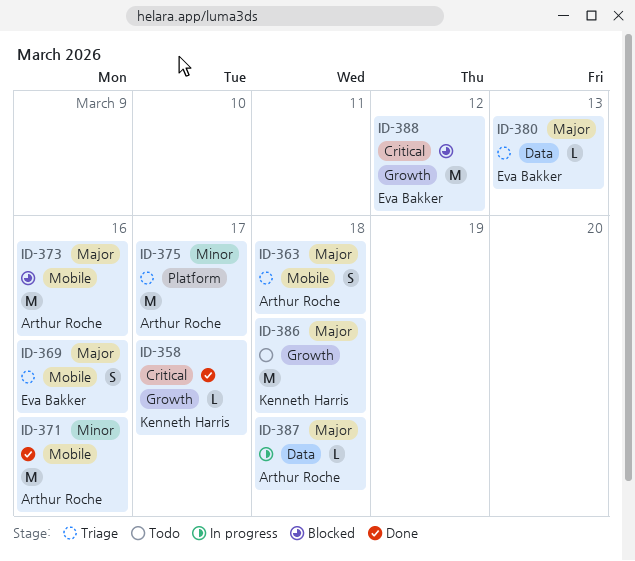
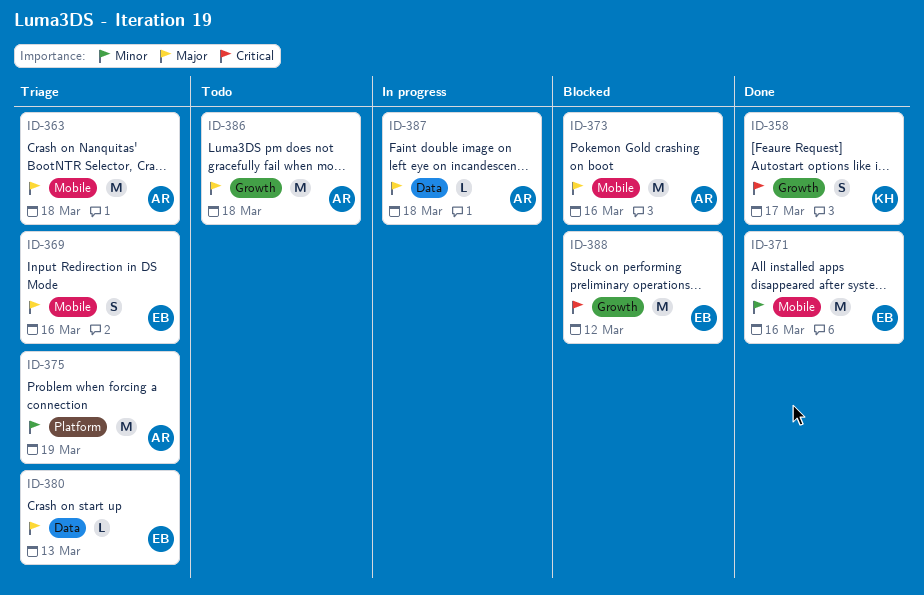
ID-358, estimate: L -> S
ID-363, estimate: S -> M
ID-371, owner: Arthur Roche -> Eva Bakker
ID-375, due: Mar 17 -> Mar 19
ID-386, owner: Kenneth Harris -> Arthur Roche

